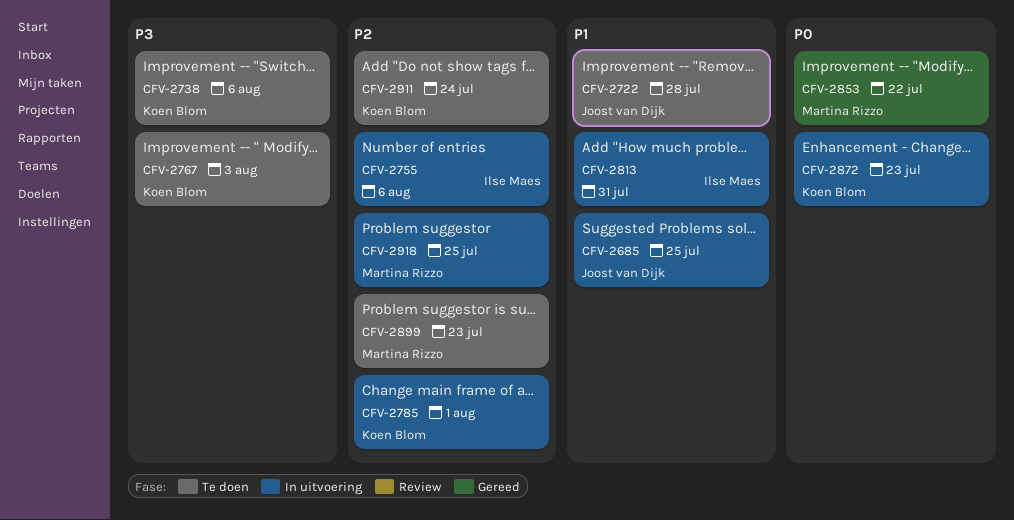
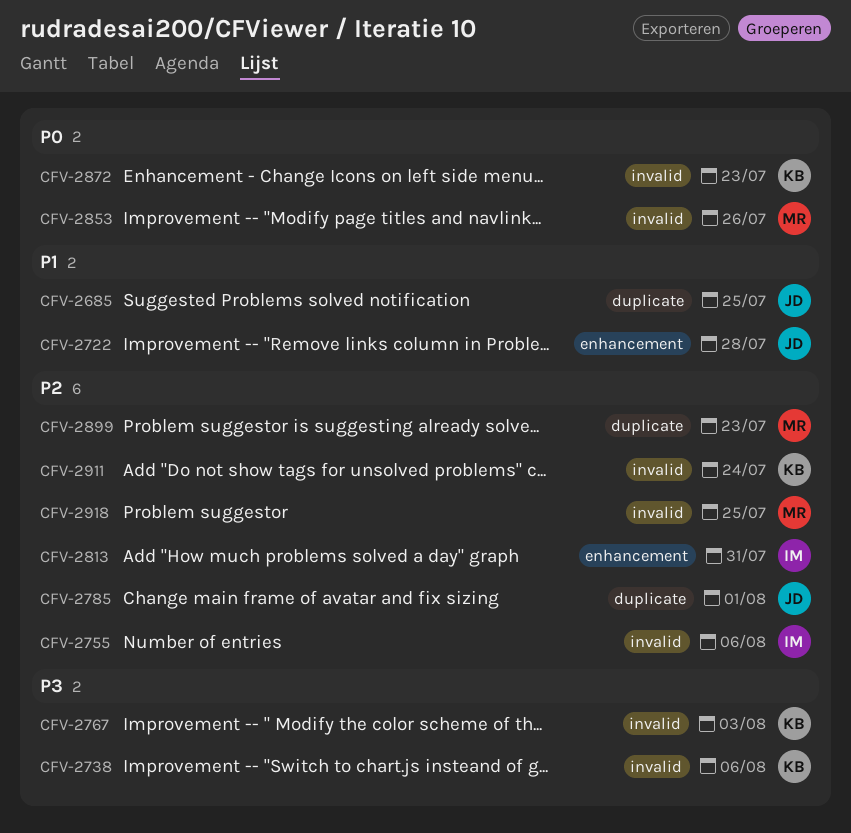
CFV-2785, owner: Koen Blom -> Joost van Dijk
CFV-2813, priority: P1 -> P2
CFV-2853, due: Jul 22 -> Jul 26

